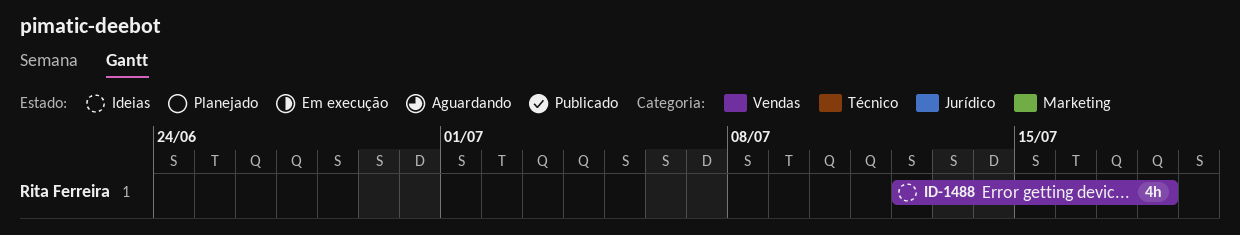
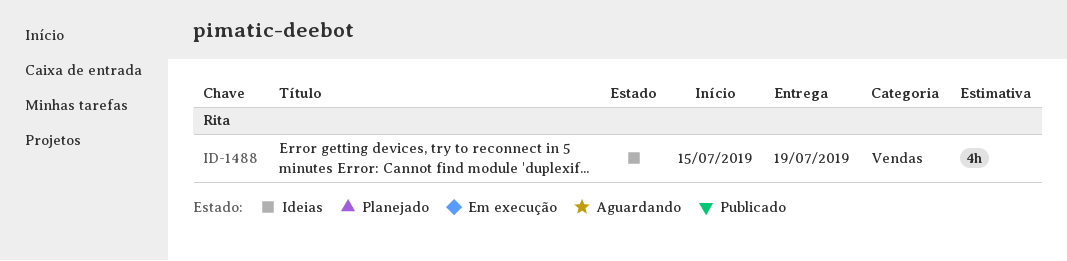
ID-1488, start: Jul 12 -> Jul 15
ID-1488, due: Jul 18 -> Jul 19

